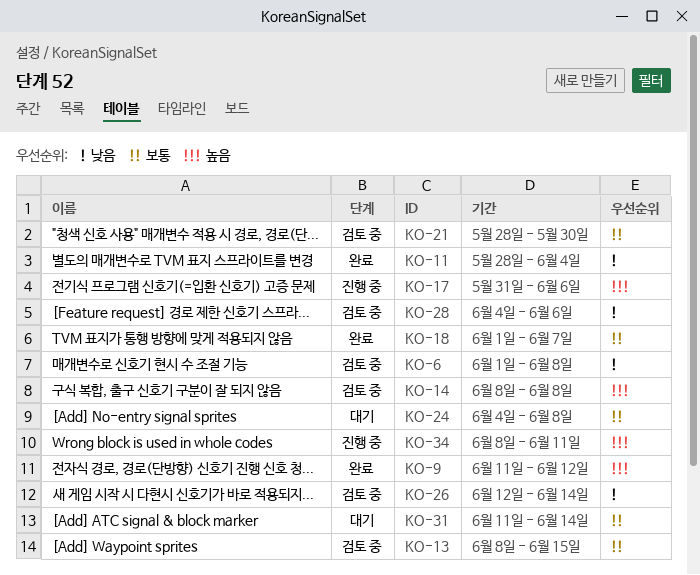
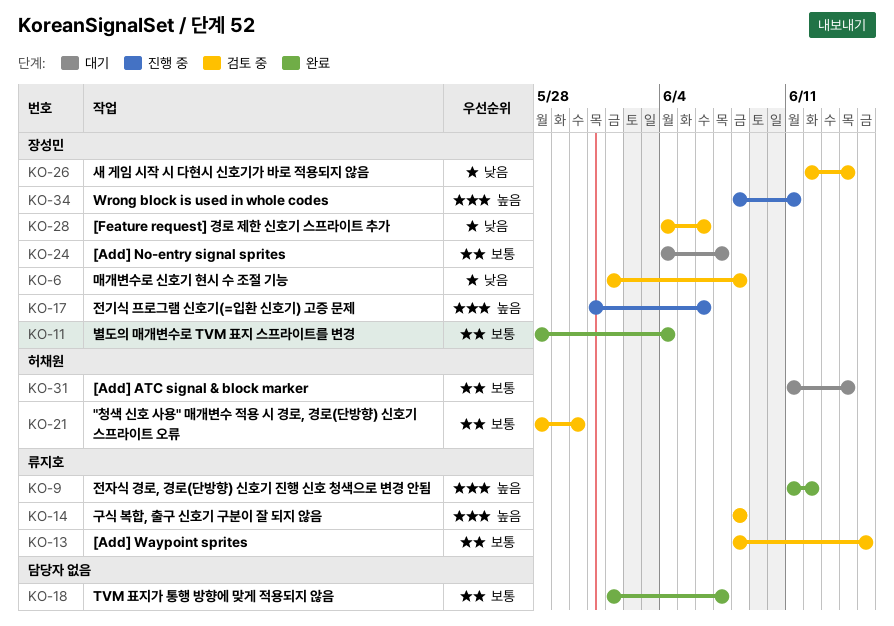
KO-11, priority: 낮음 -> 보통
KO-24, due: Jun 8 -> Jun 7

